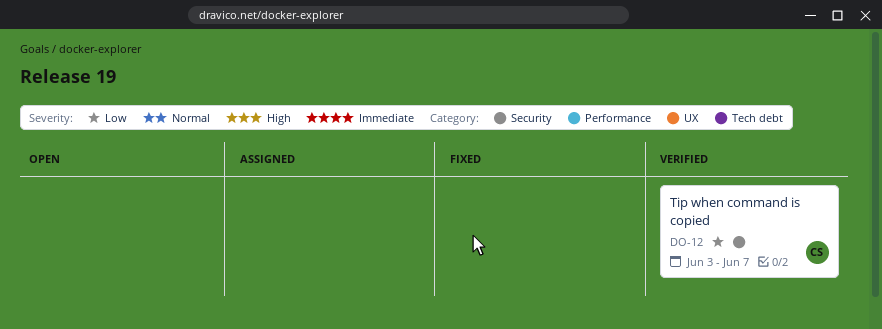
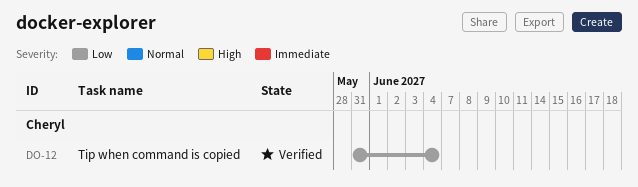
DO-12, start: Jun 3 -> May 31
DO-12, due: Jun 7 -> Jun 4

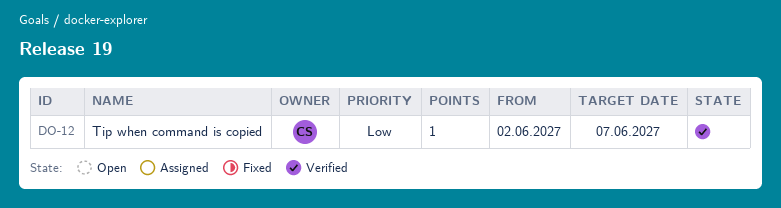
DO-12, start: May 31 -> Jun 2
DO-12, due: Jun 4 -> Jun 7

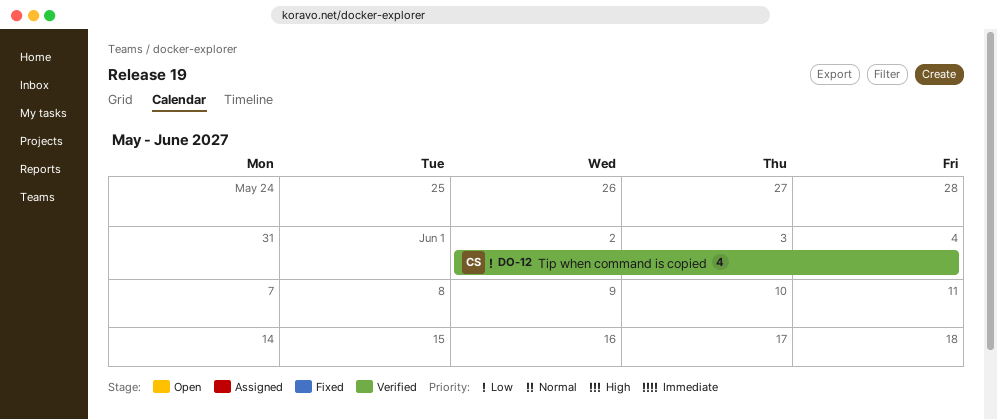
DO-12, estimate: 1 -> 4
DO-12, due: Jun 7 -> Jun 4

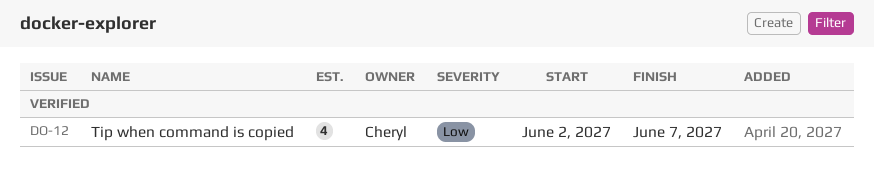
DO-12, due: Jun 4 -> Jun 7

